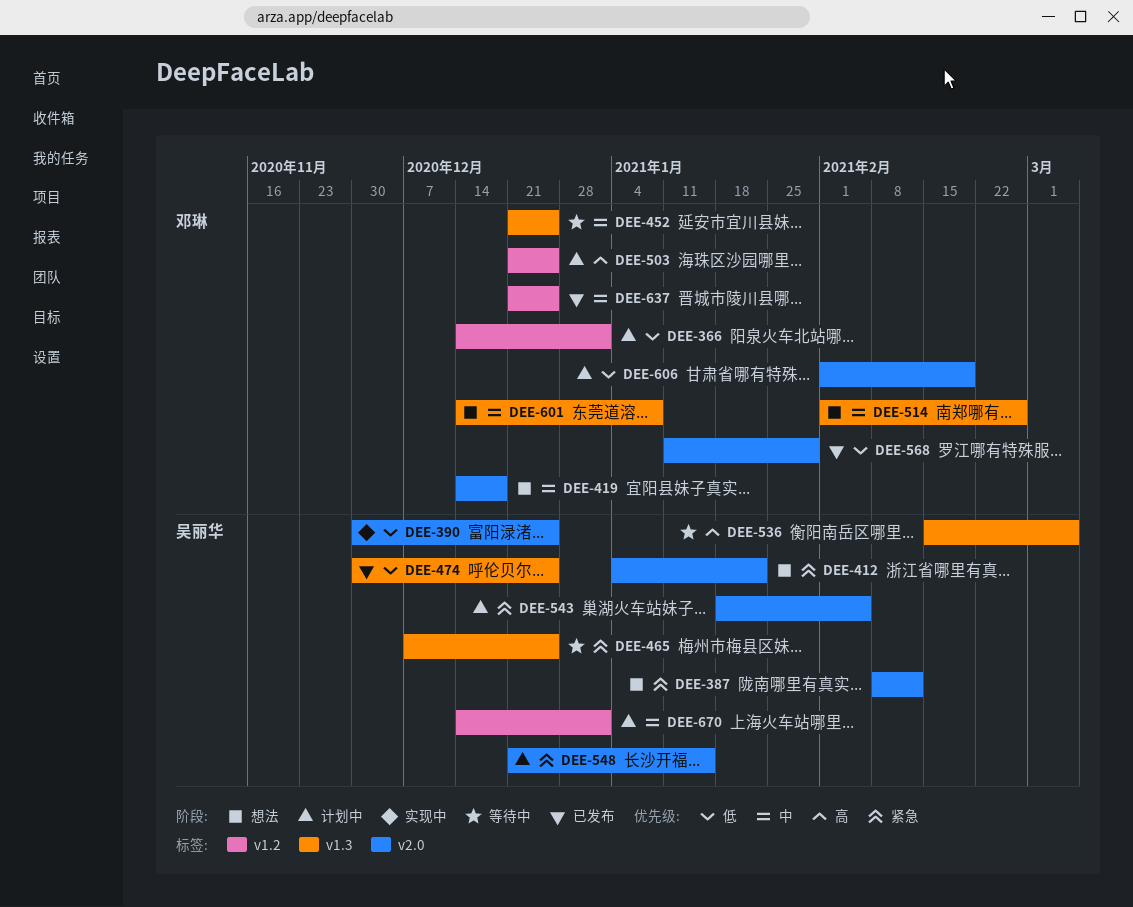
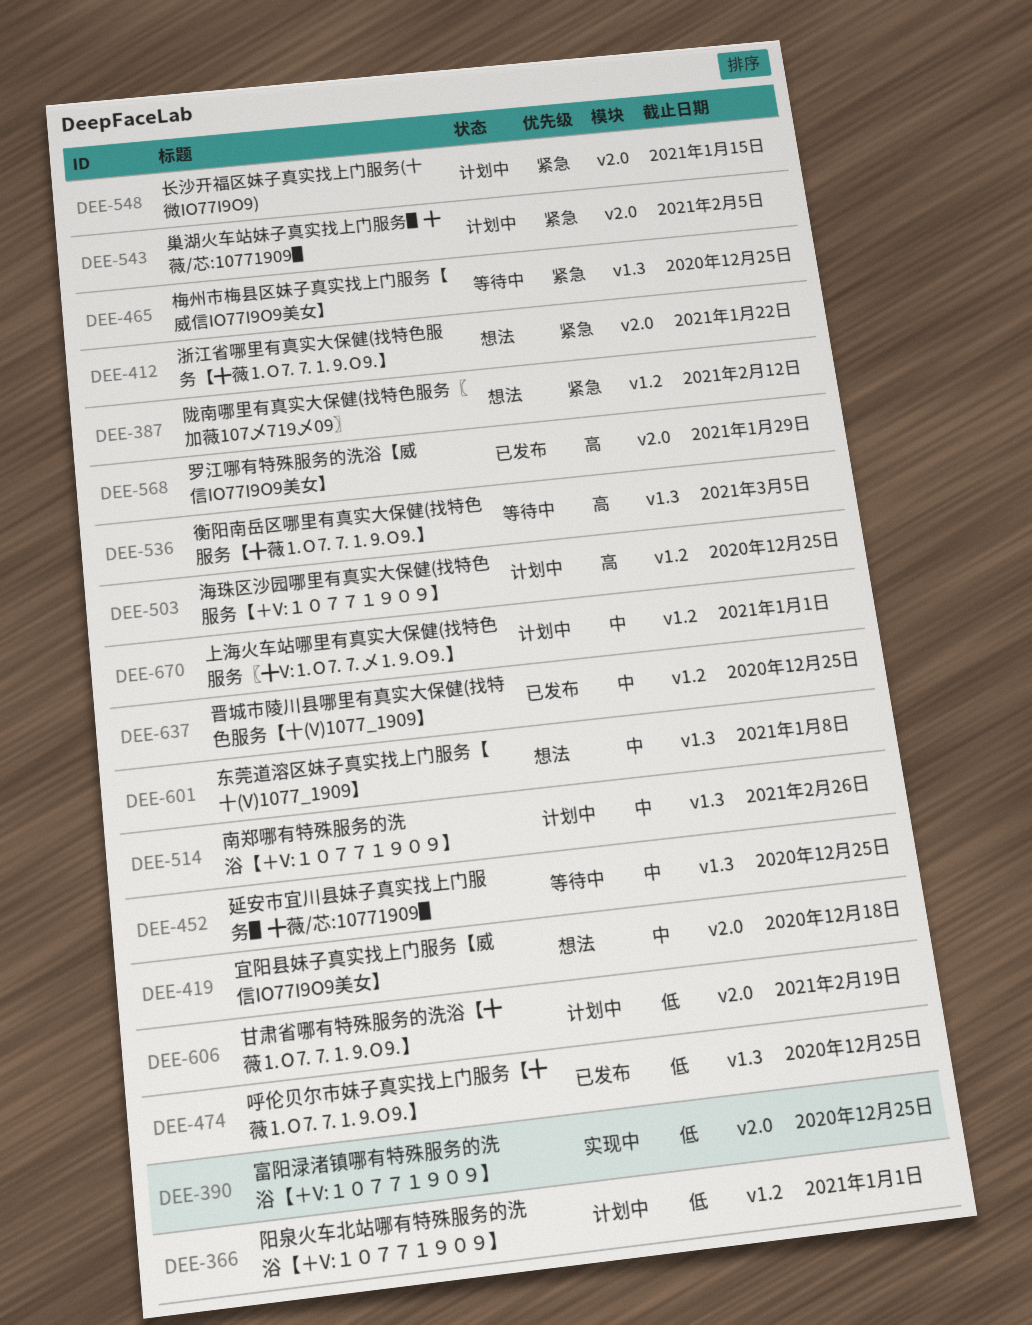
DEE-387, label: v2.0 -> v1.2
DEE-514, status: 想法 -> 计划中
DEE-568, priority: 低 -> 高

